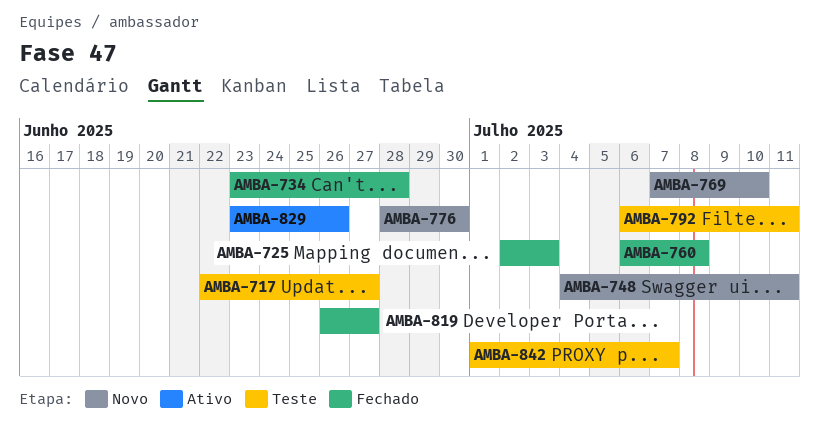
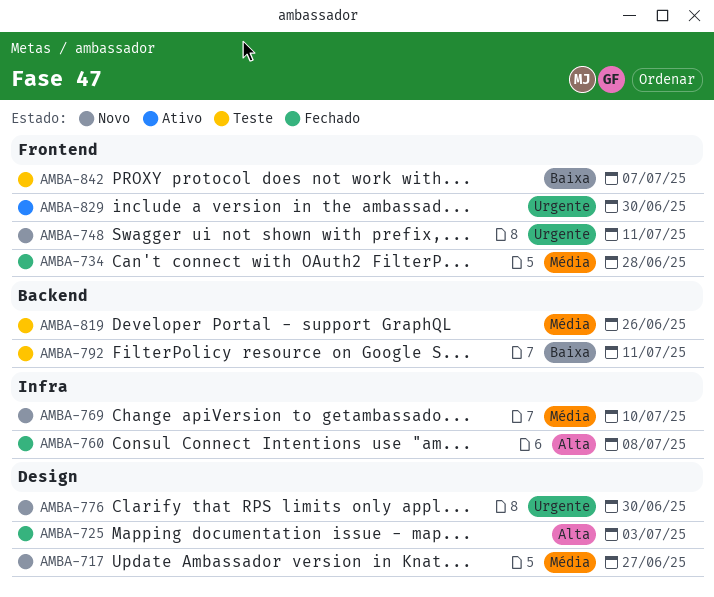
AMBA-717, status: Teste -> Novo
AMBA-819, status: Fechado -> Teste
AMBA-819, due: Jun 27 -> Jun 26
AMBA-829, due: Jun 26 -> Jun 30

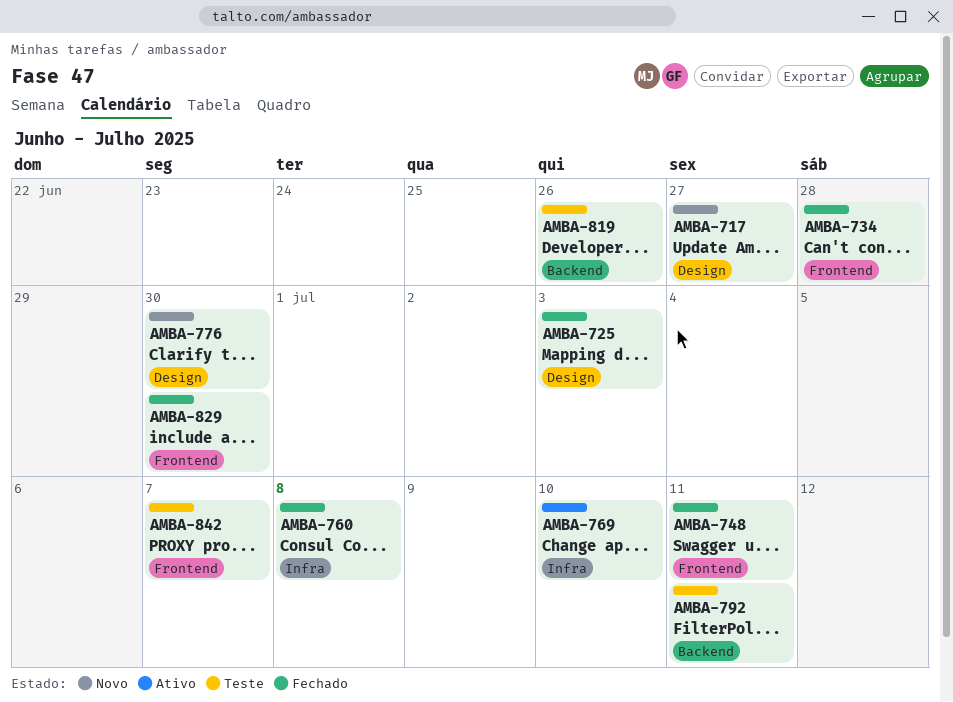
AMBA-748, status: Novo -> Fechado
AMBA-769, status: Novo -> Ativo
AMBA-829, status: Ativo -> Fechado

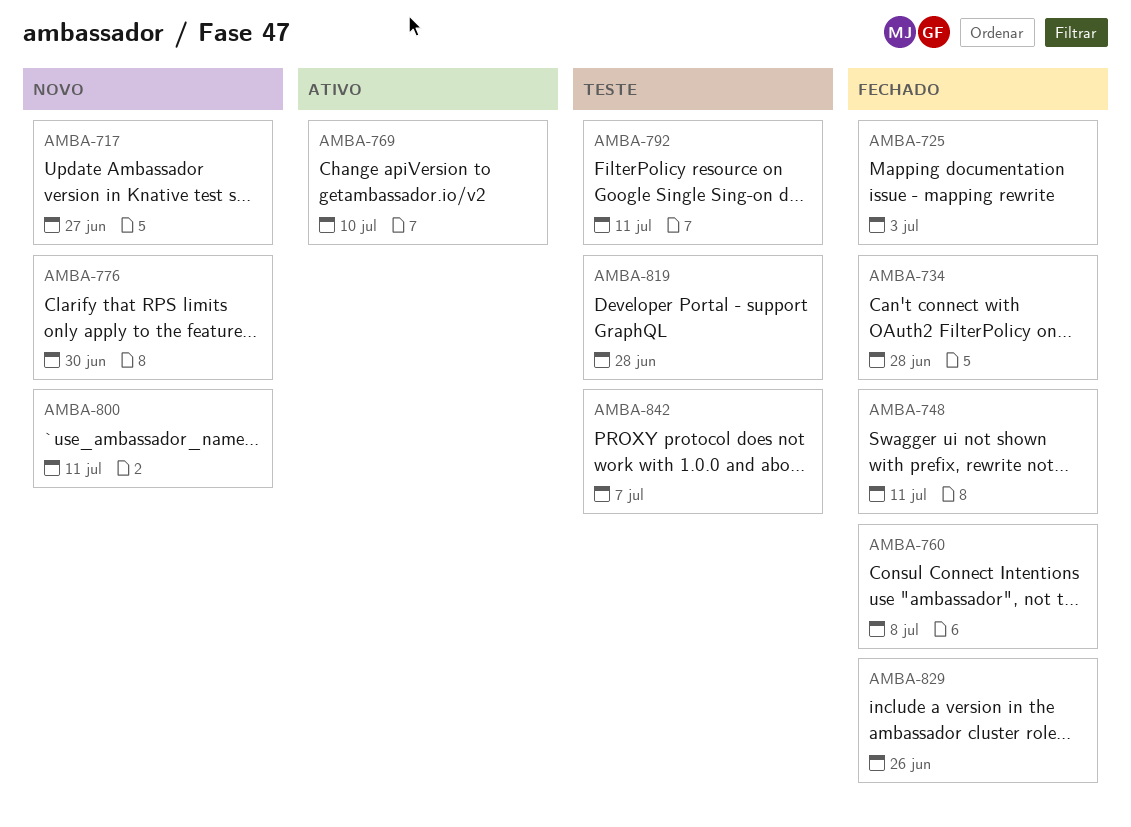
AMBA-800: none -> present
AMBA-819, due: Jun 26 -> Jun 28
AMBA-829, due: Jun 30 -> Jun 26

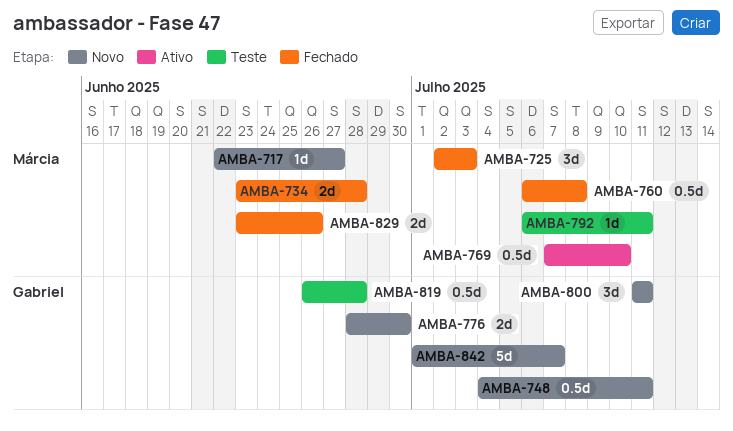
AMBA-748, status: Fechado -> Novo
AMBA-842, status: Teste -> Novo

